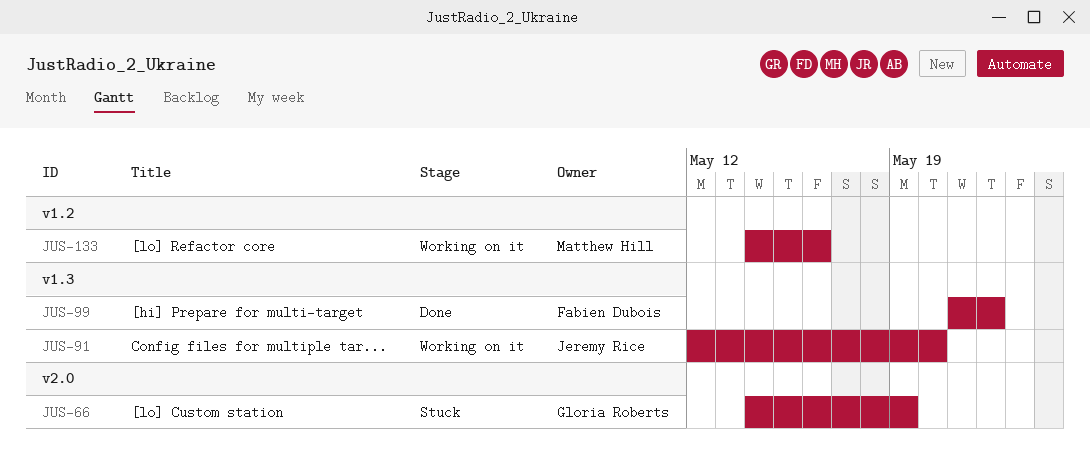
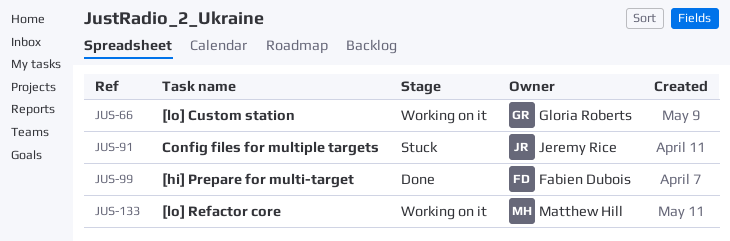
JUS-66, status: Stuck -> Working on it
JUS-91, status: Working on it -> Stuck

